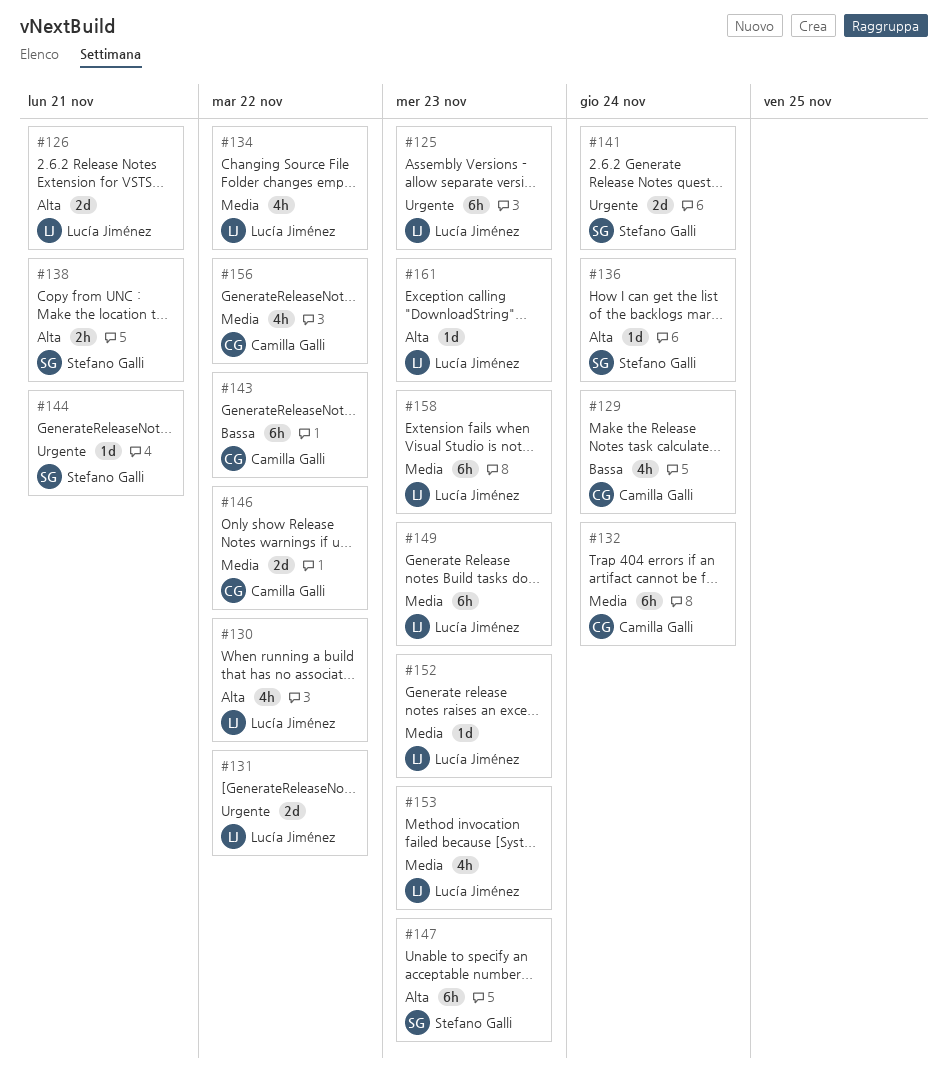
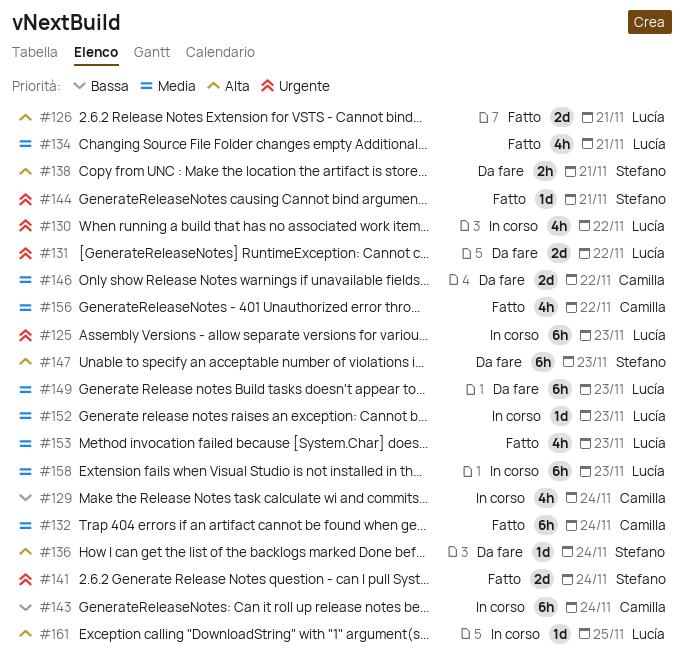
#130, priority: Alta -> Urgente
#134, due: Nov 22 -> Nov 21
#143, due: Nov 22 -> Nov 24
#161, due: Nov 23 -> Nov 25

